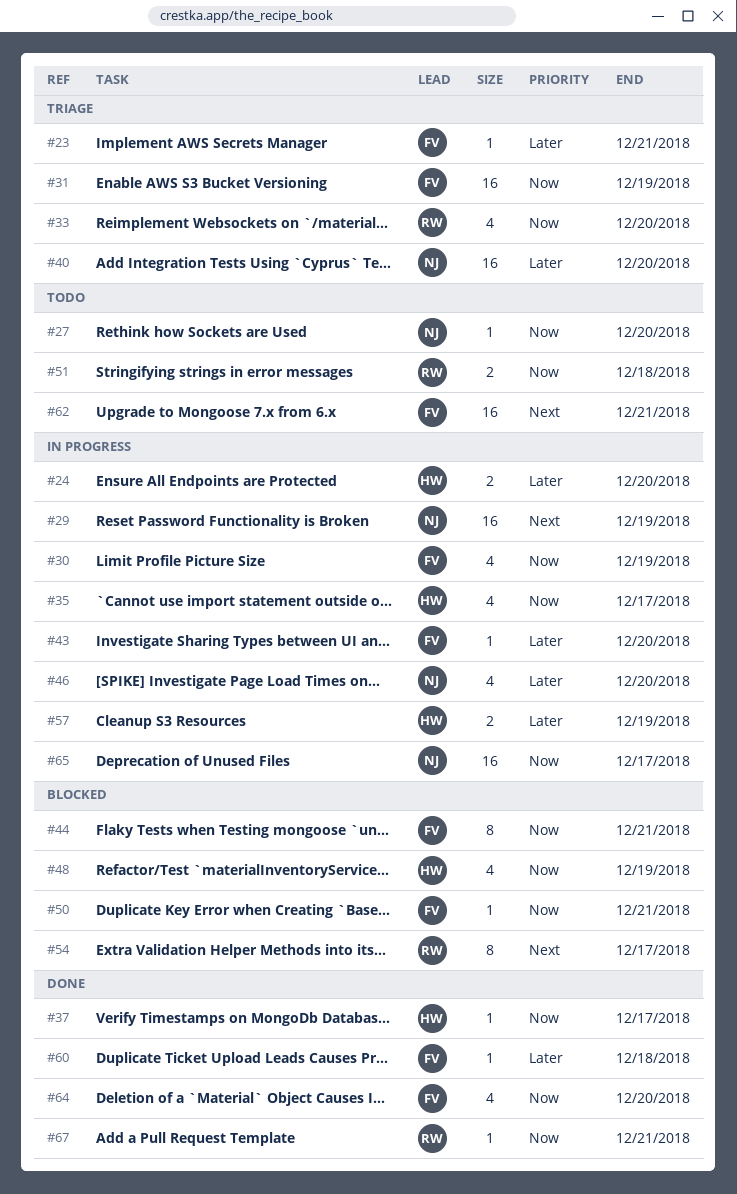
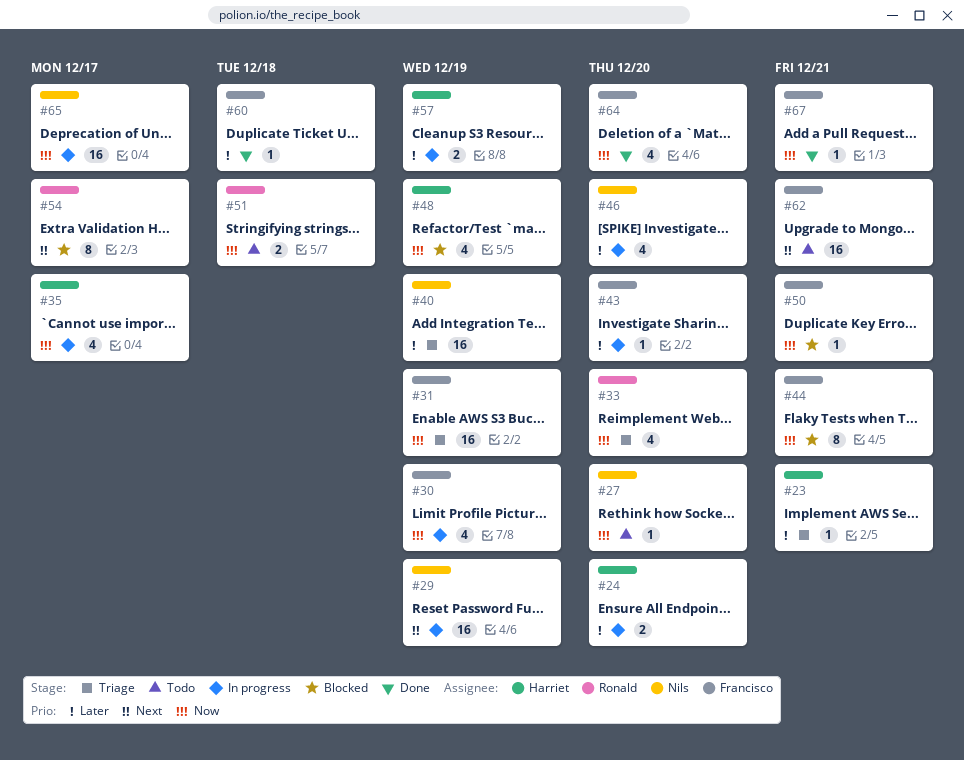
#23, owner: Francisco -> Harriet
#37: present -> none
#40, due: Dec 20 -> Dec 19
#67, owner: Ronald -> Francisco

